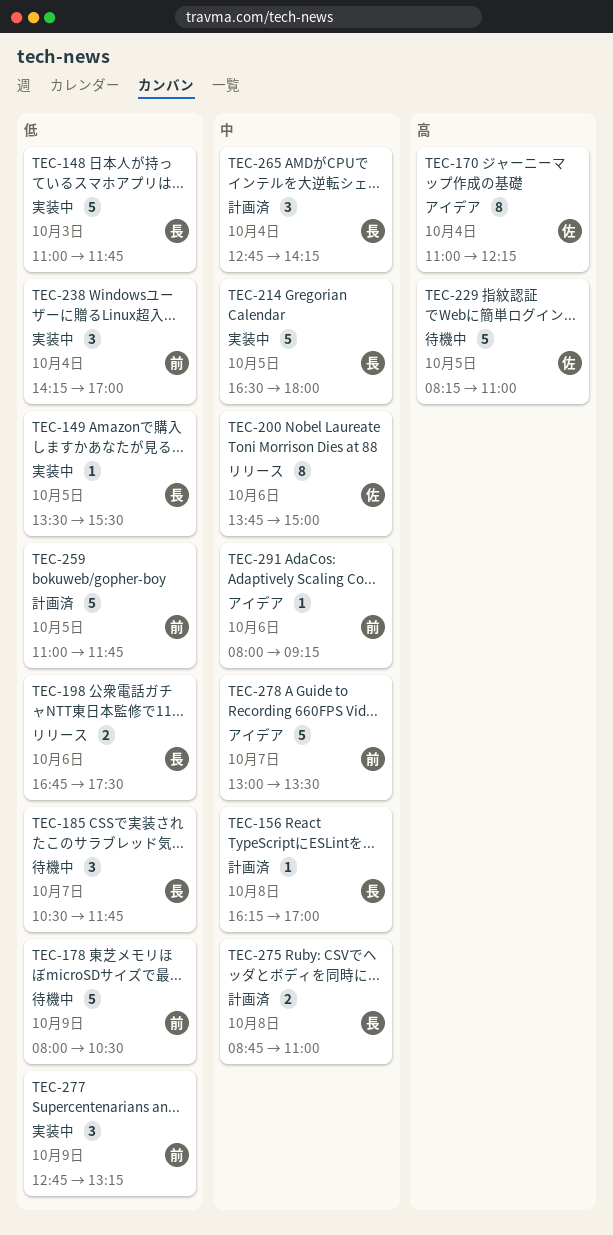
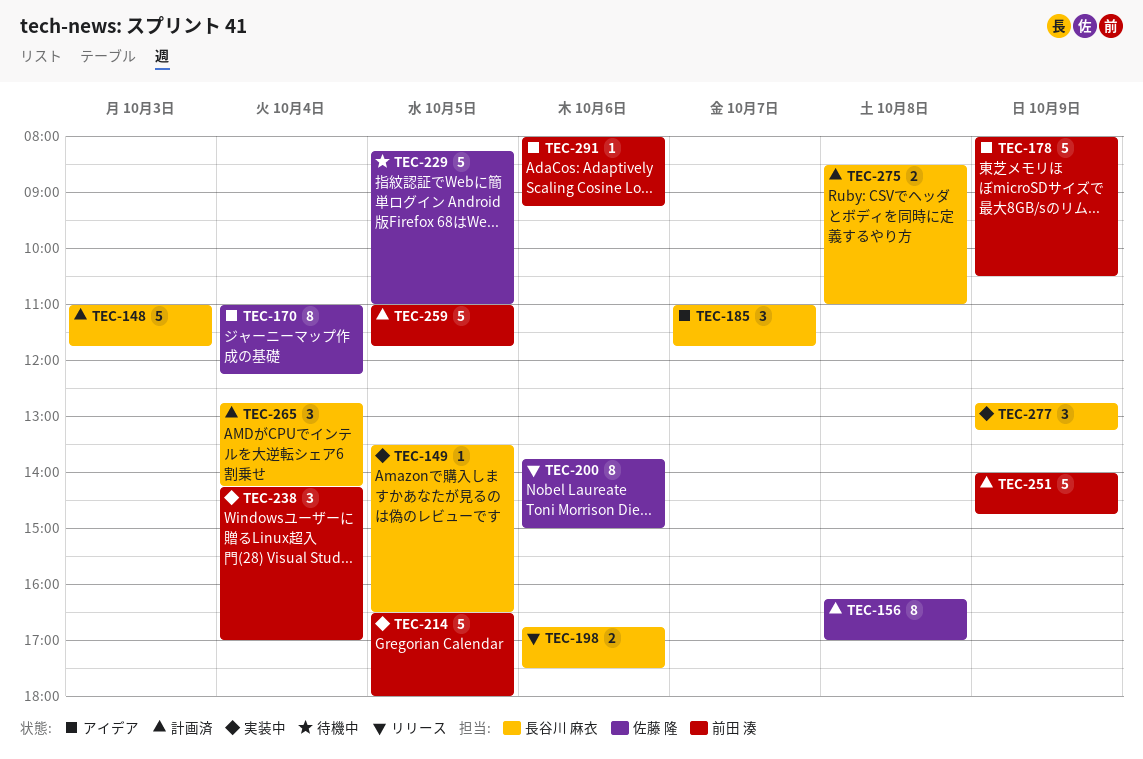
TEC-148, status: 実装中 -> 計画済
TEC-149, ends: 15:30 -> 16:30
TEC-156, owner: 長谷川 麻衣 -> 佐藤 隆
TEC-156, estimate: 1 -> 8
TEC-178, status: 待機中 -> アイデア
TEC-185, status: 待機中 -> アイデア
TEC-185, begins: 10:30 -> 11:00
TEC-214, owner: 長谷川 麻衣 -> 前田 湊
TEC-251: none -> present
TEC-275, begins: 08:45 -> 08:30
TEC-277, owner: 前田 湊 -> 長谷川 麻衣
TEC-278: present -> none

